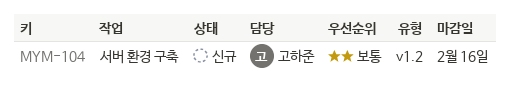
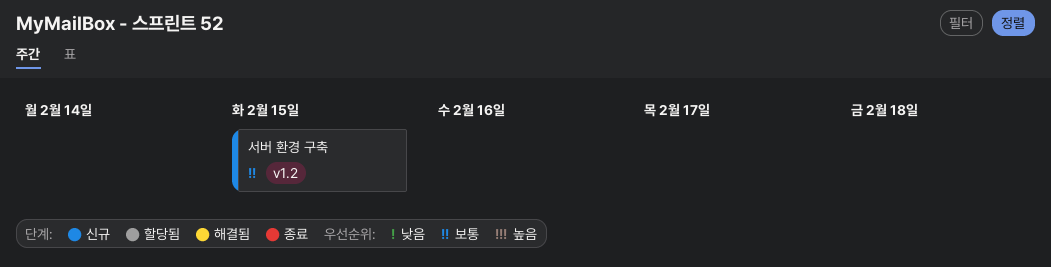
서버 환경 구축, due: Feb 16 -> Feb 15

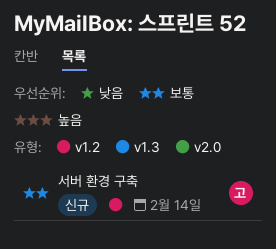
서버 환경 구축, due: Feb 15 -> Feb 14

